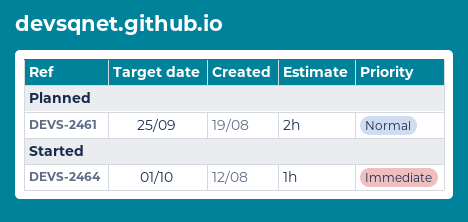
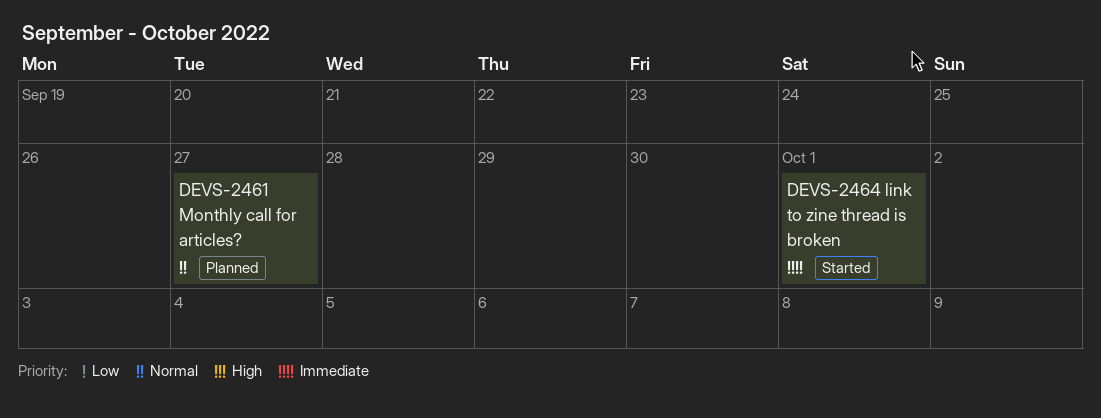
DEVS-2461, due: Sep 25 -> Sep 27

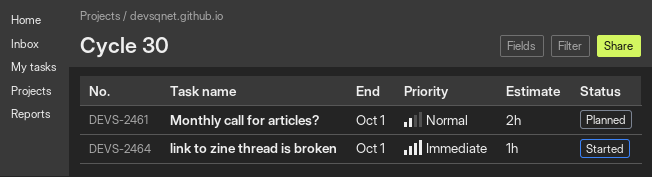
DEVS-2461, due: Sep 27 -> Oct 1

